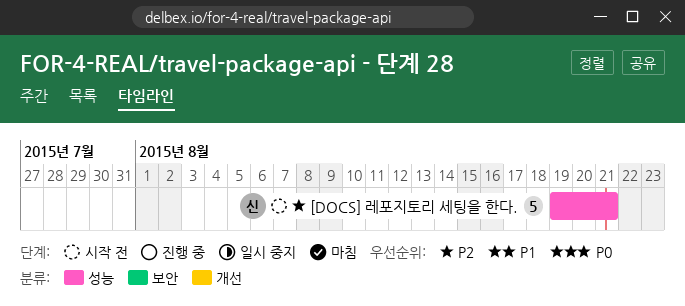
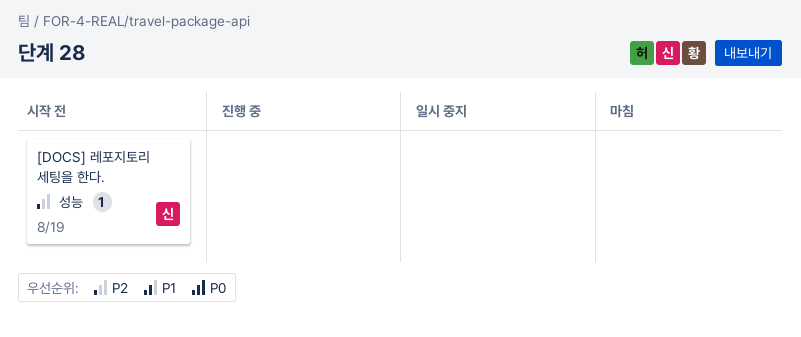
[DOCS] 레포지토리 세팅을 한다., estimate: 5 -> 1
[DOCS] 레포지토리 세팅을 한다., due: Aug 21 -> Aug 19

